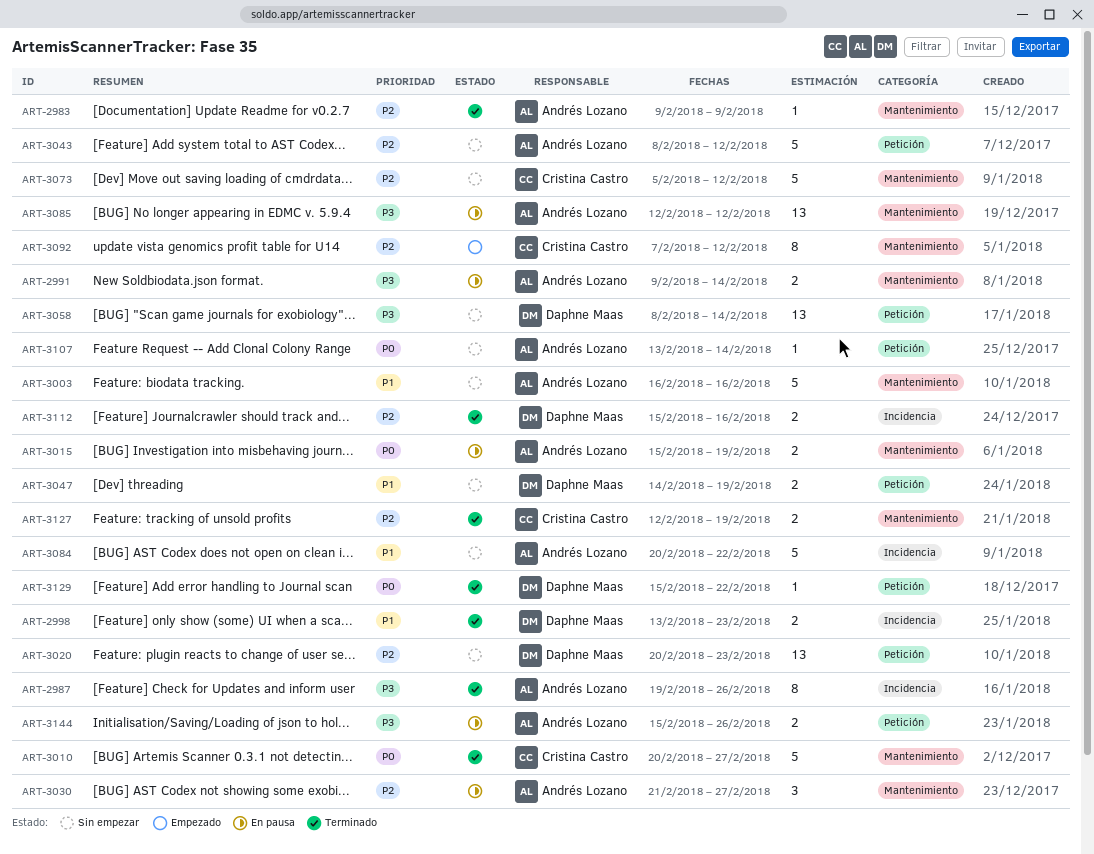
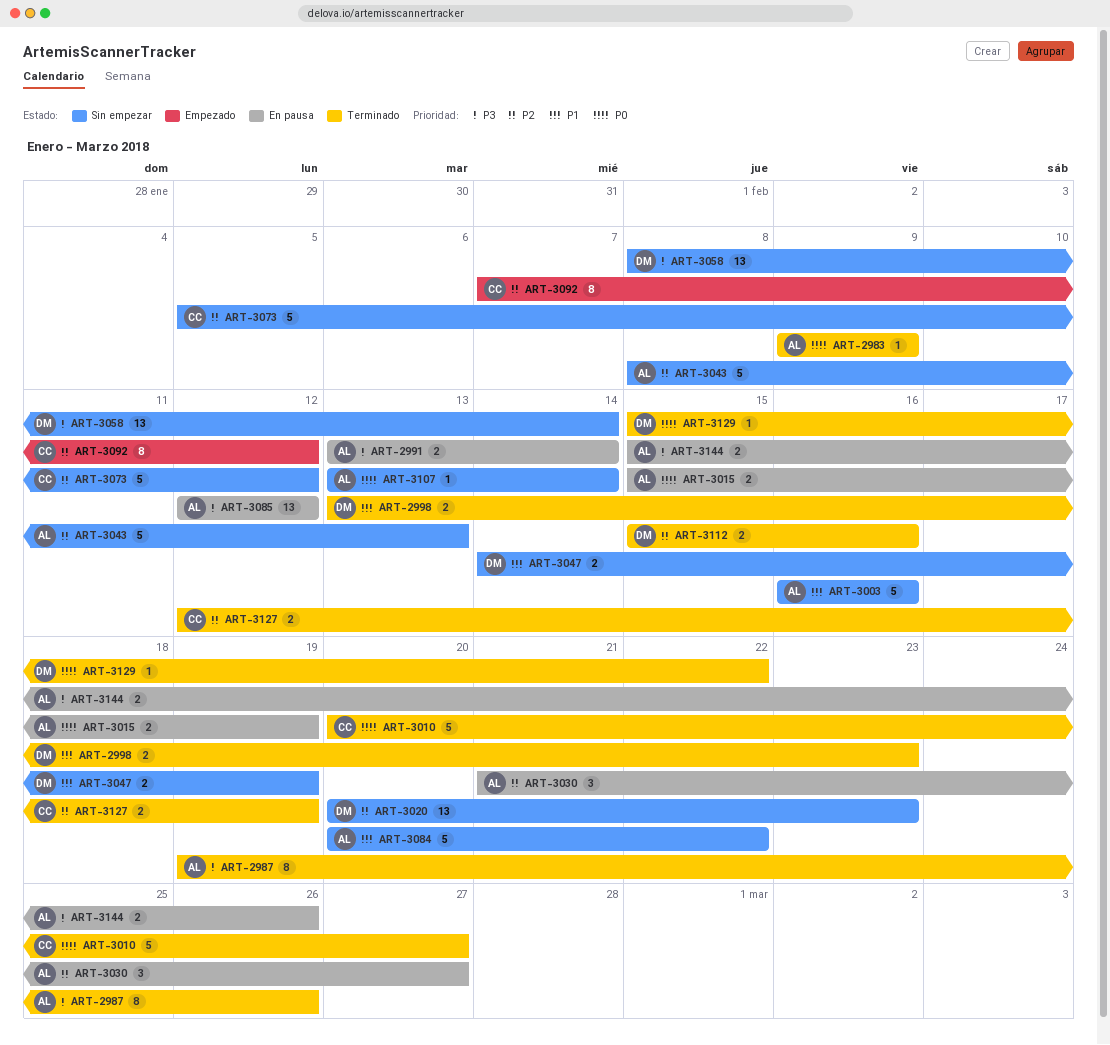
ART-2983, priority: P2 -> P0
ART-2991, start: Feb 9 -> Feb 13
ART-3043, due: Feb 12 -> Feb 13

